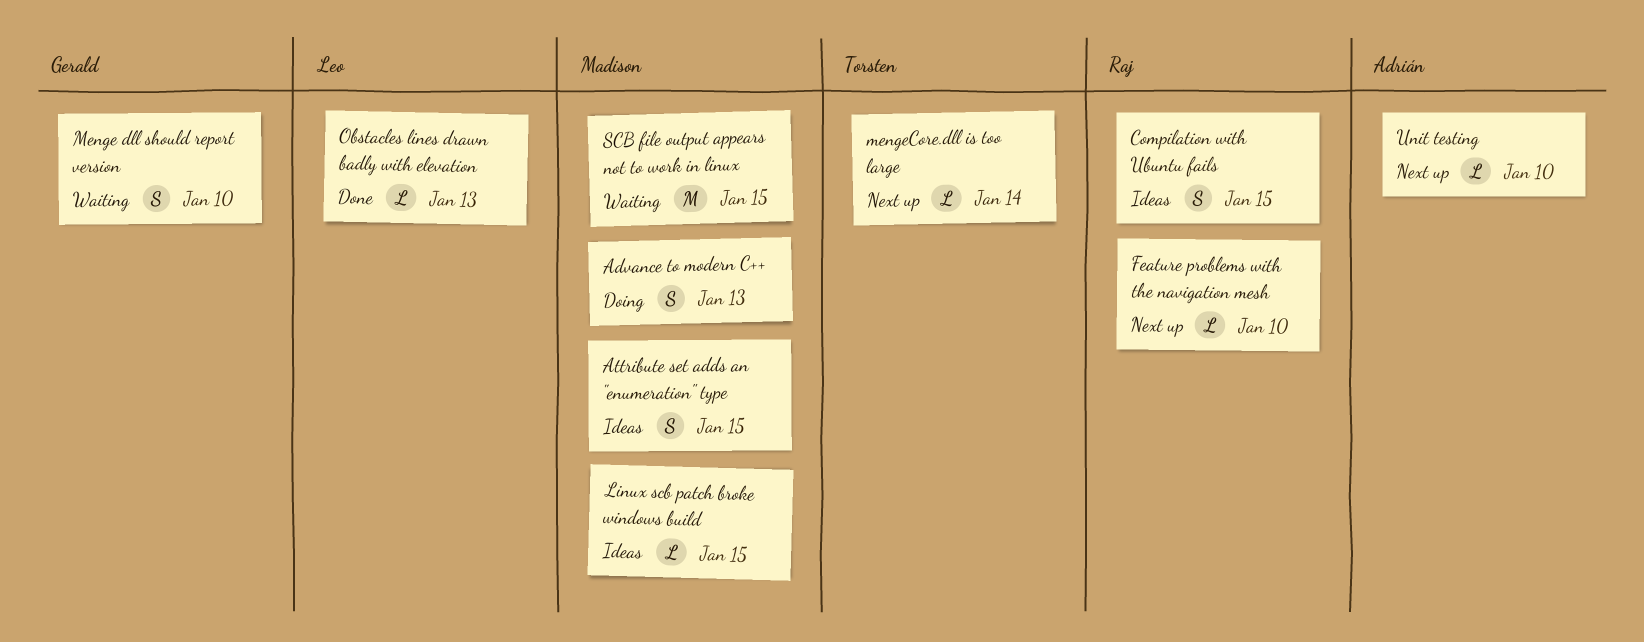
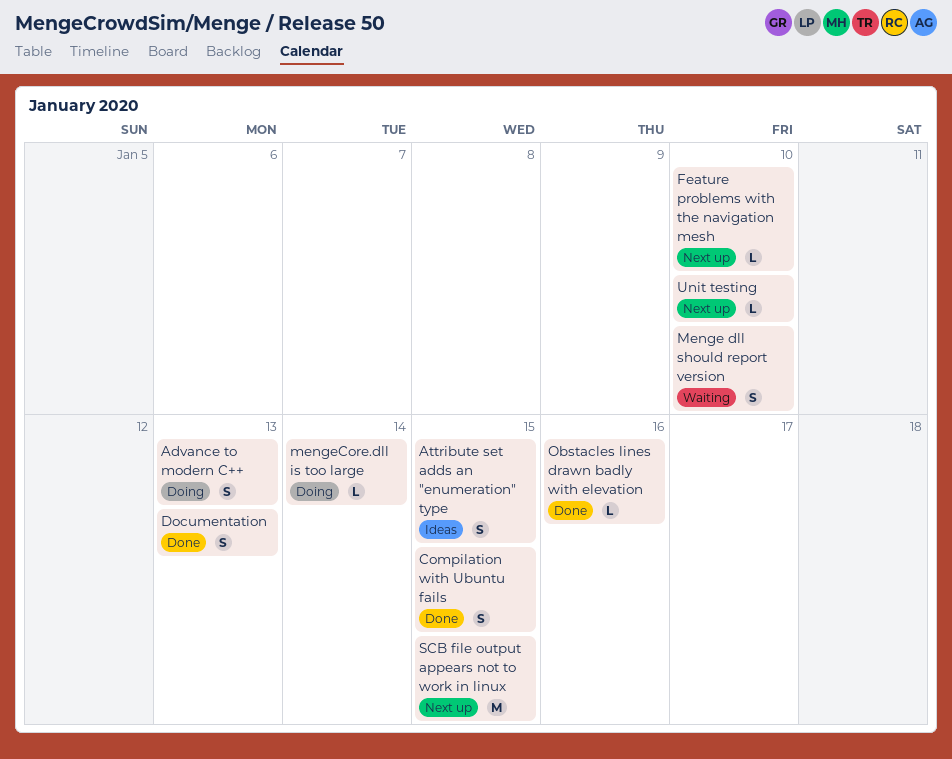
Compilation with Ubuntu fails, status: Ideas -> Done
Documentation: none -> present
Linux scb patch broke windows build: present -> none
mengeCore.dll is too large, status: Next up -> Doing
Obstacles lines drawn badly with elevation, due: Jan 13 -> Jan 16
SCB file output appears not to work in linux, status: Waiting -> Next up

